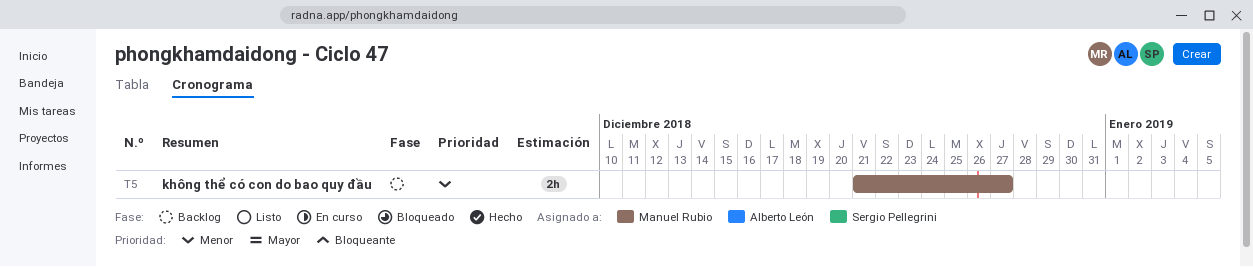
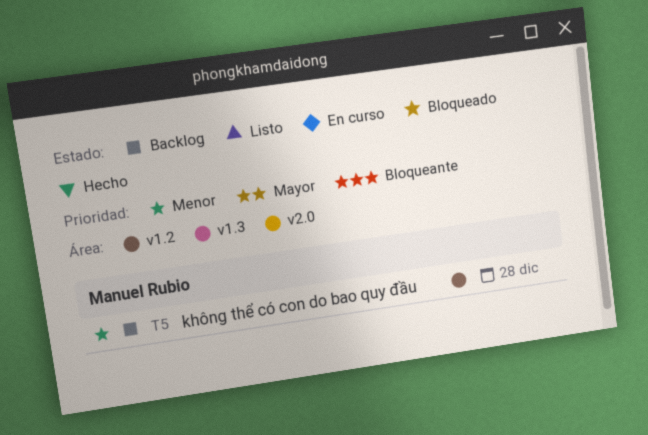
T5, due: Dec 27 -> Dec 28

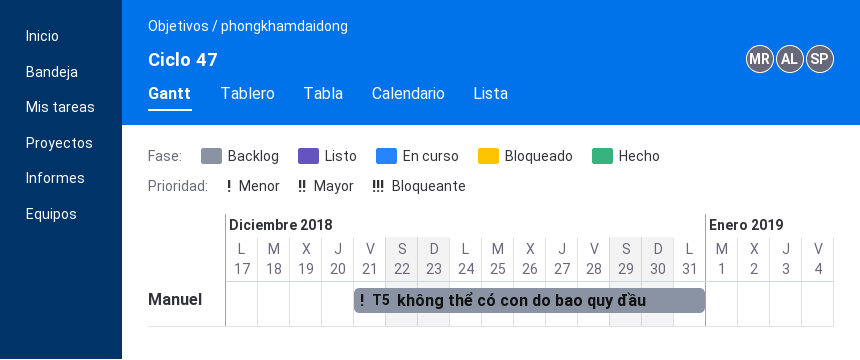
T5, due: Dec 28 -> Dec 31

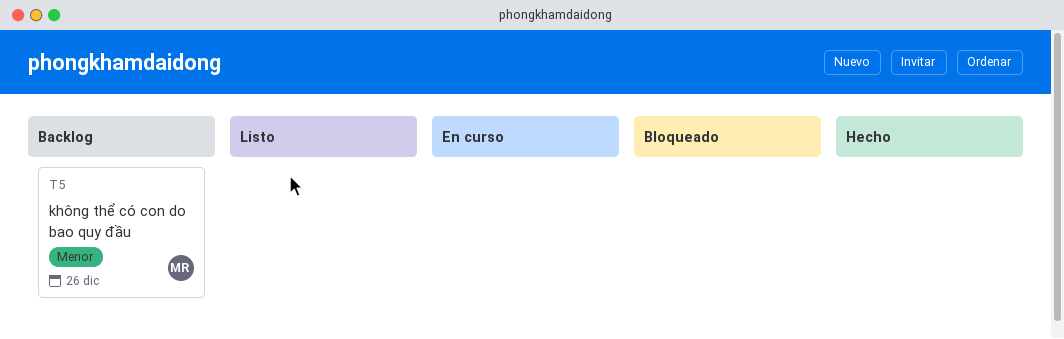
T5, due: Dec 31 -> Dec 26

